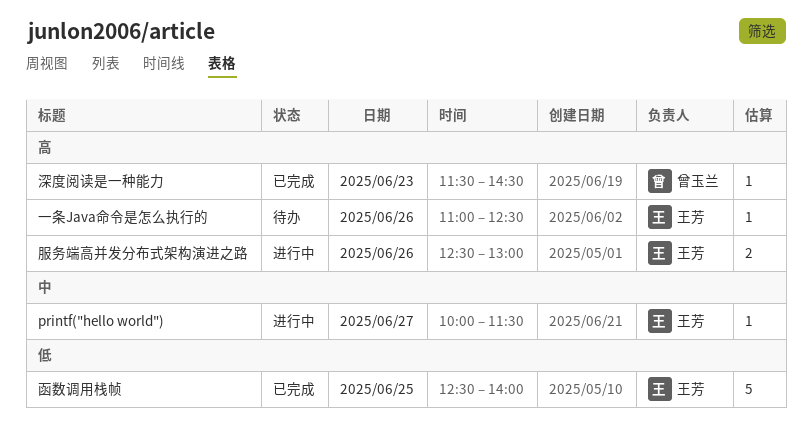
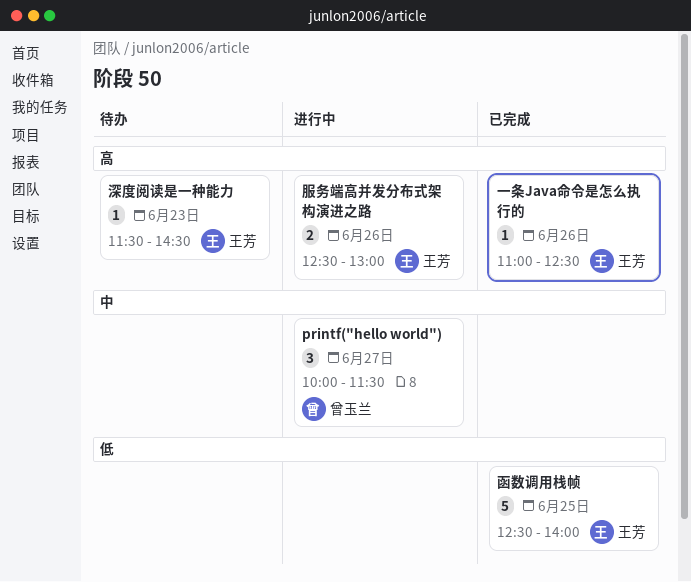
printf("hello world"), owner: 王芳 -> 曾玉兰
printf("hello world"), estimate: 1 -> 3
一条Java命令是怎么执行的, status: 待办 -> 已完成
深度阅读是一种能力, status: 已完成 -> 待办
深度阅读是一种能力, owner: 曾玉兰 -> 王芳

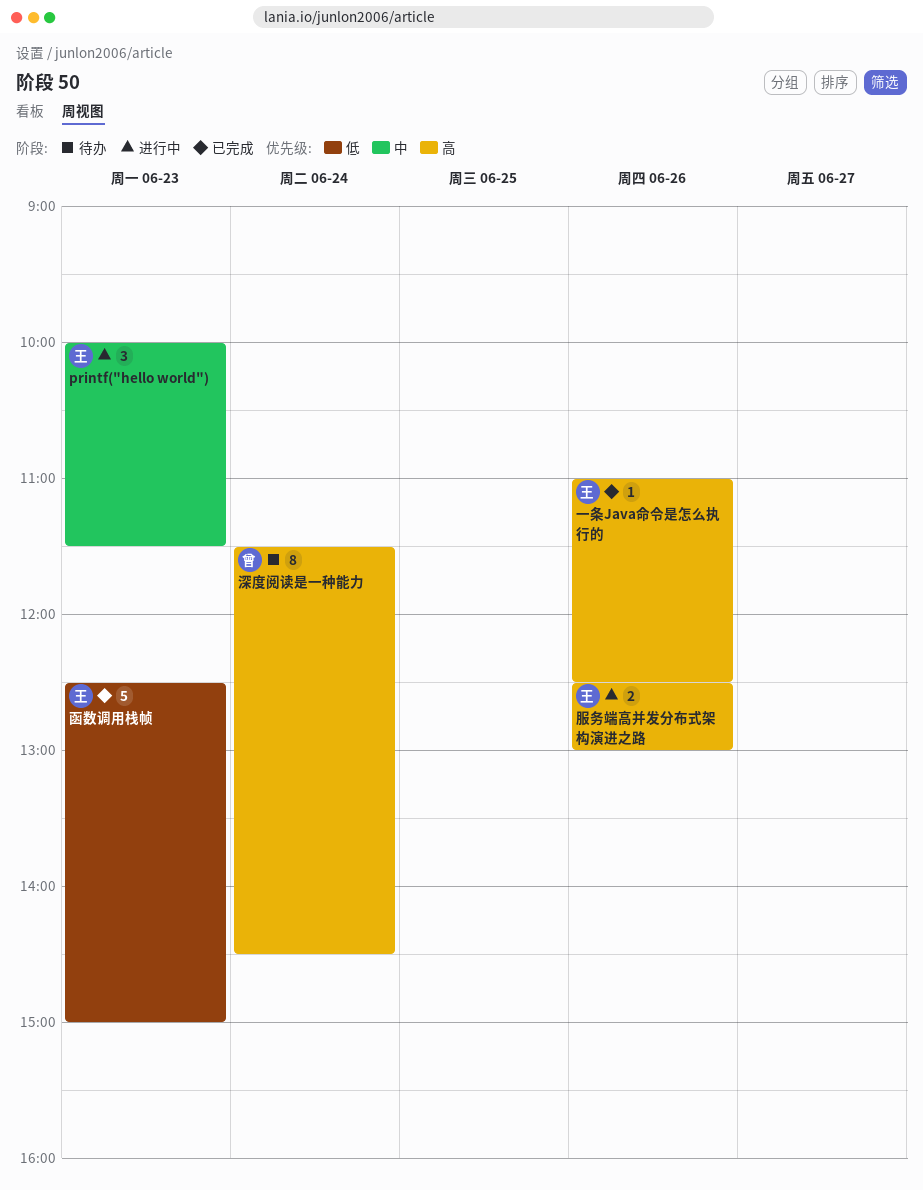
printf("hello world"), owner: 曾玉兰 -> 王芳
printf("hello world"), day: Jun 27 -> Jun 23
函数调用栈帧, day: Jun 25 -> Jun 23
函数调用栈帧, ends: 14:00 -> 15:00
深度阅读是一种能力, owner: 王芳 -> 曾玉兰
深度阅读是一种能力, estimate: 1 -> 8
深度阅读是一种能力, day: Jun 23 -> Jun 24

